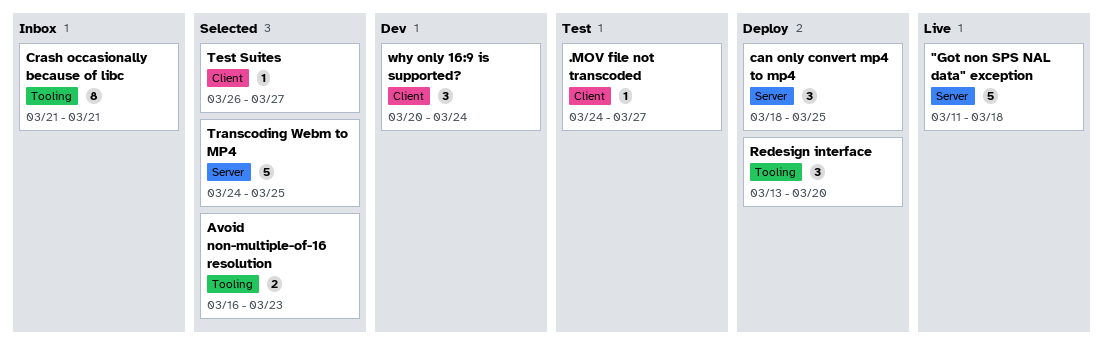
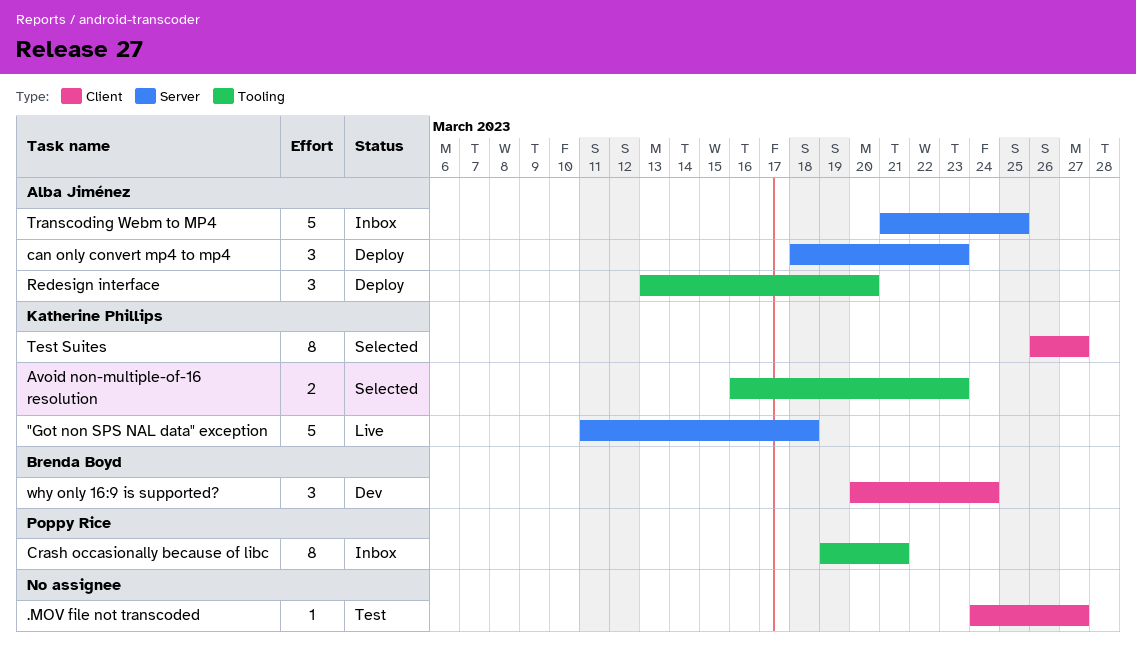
can only convert mp4 to mp4, due: Mar 25 -> Mar 23
Crash occasionally because of libc, start: Mar 21 -> Mar 19
Test Suites, estimate: 1 -> 8
Transcoding Webm to MP4, status: Selected -> Inbox
Transcoding Webm to MP4, start: Mar 24 -> Mar 21

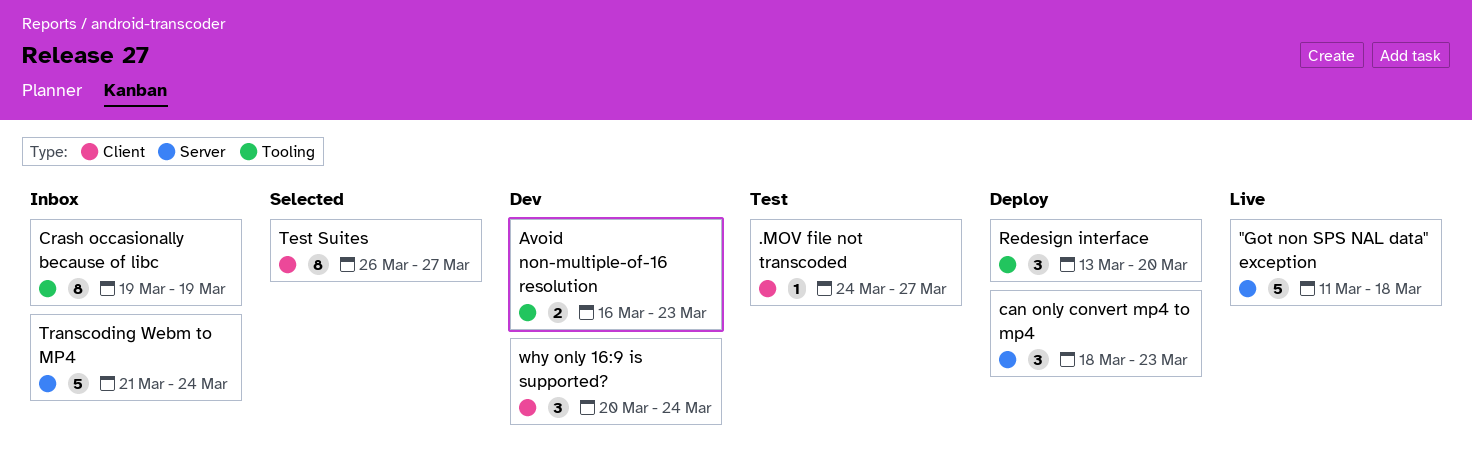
Avoid non-multiple-of-16 resolution, status: Selected -> Dev
Crash occasionally because of libc, due: Mar 21 -> Mar 19
Transcoding Webm to MP4, due: Mar 25 -> Mar 24

